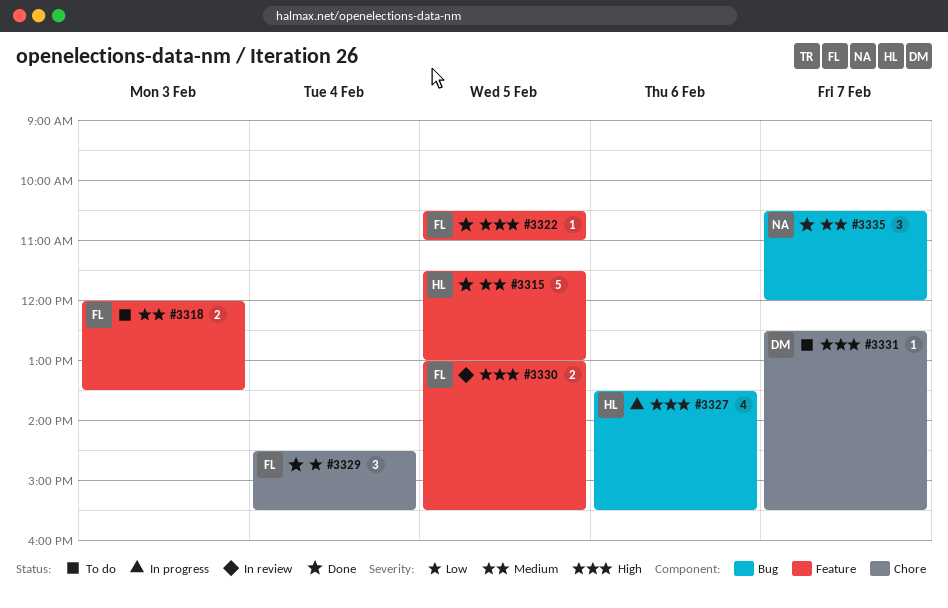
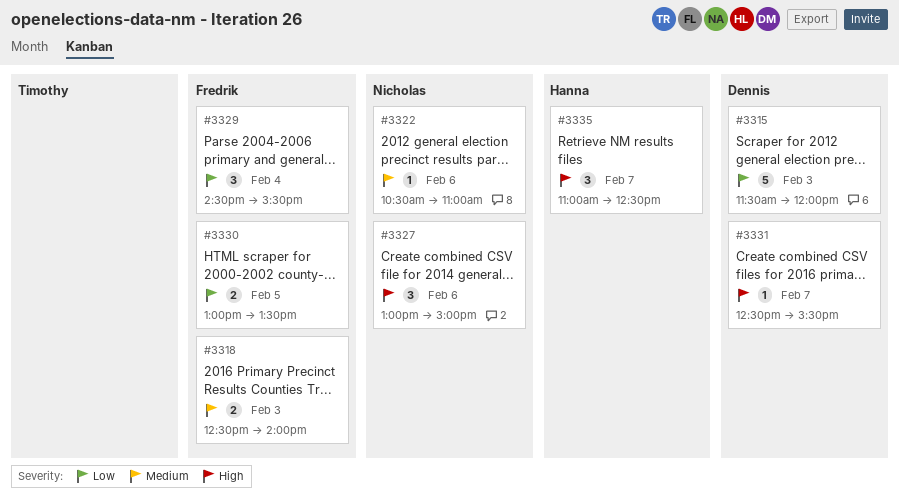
#3315, owner: Hanna -> Dennis
#3315, priority: Medium -> Low
#3315, day: Feb 5 -> Feb 3
#3315, ends: 13:00 -> 12:00
#3318, begins: 12:00 -> 12:30
#3318, ends: 13:30 -> 14:00
#3322, owner: Fredrik -> Nicholas
#3322, priority: High -> Medium
#3322, day: Feb 5 -> Feb 6
#3327, owner: Hanna -> Nicholas
#3327, estimate: 4 -> 3
#3327, begins: 13:30 -> 13:00
#3327, ends: 15:30 -> 15:00
#3330, priority: High -> Low
#3330, ends: 15:30 -> 13:30
#3335, owner: Nicholas -> Hanna
#3335, priority: Medium -> High
#3335, begins: 10:30 -> 11:00
#3335, ends: 12:00 -> 12:30

